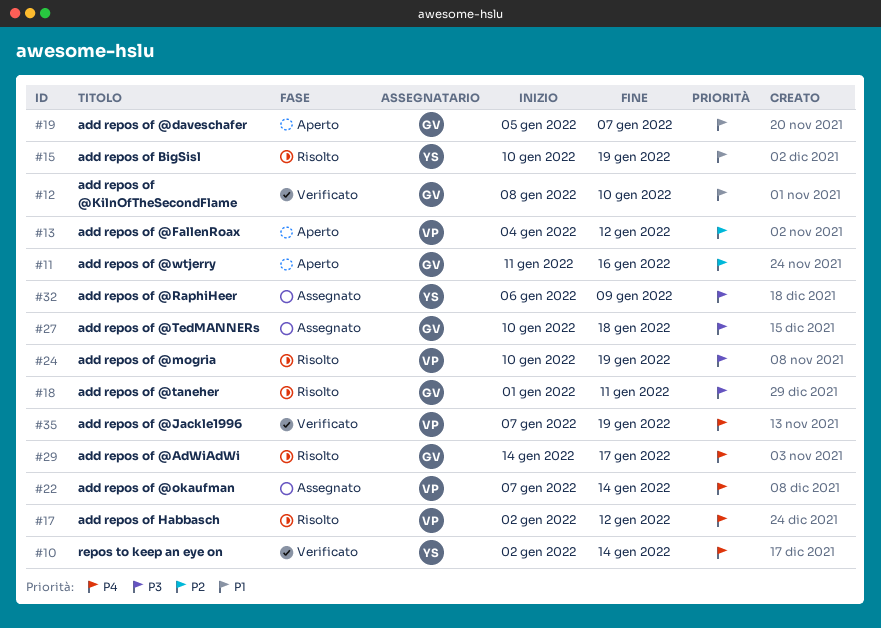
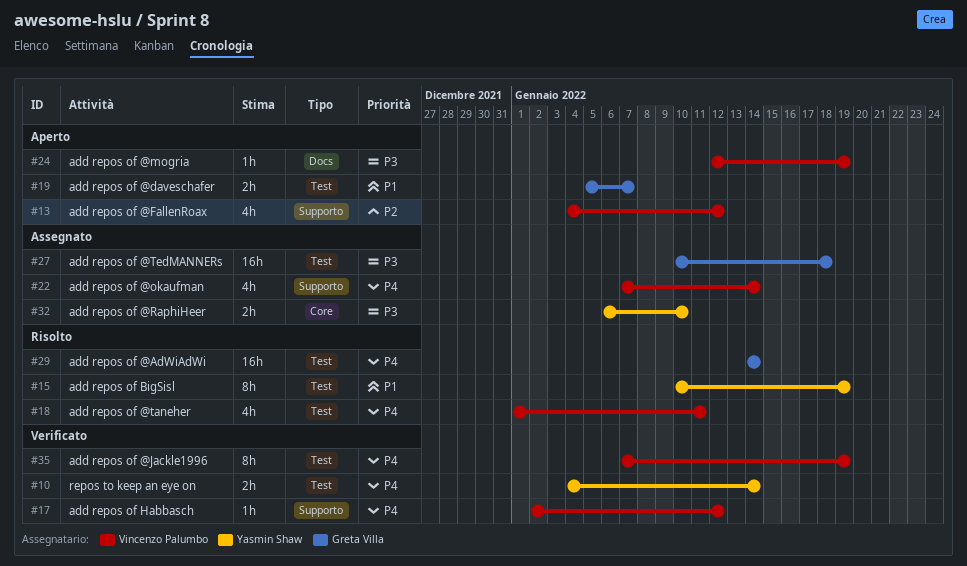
#10, start: Jan 2 -> Jan 4
#11: present -> none
#12: present -> none
#17, status: Risolto -> Verificato
#18, owner: Greta Villa -> Vincenzo Palumbo
#18, priority: P3 -> P4
#24, status: Risolto -> Aperto
#24, start: Jan 10 -> Jan 12
#29, due: Jan 17 -> Jan 14
#32, due: Jan 9 -> Jan 10

